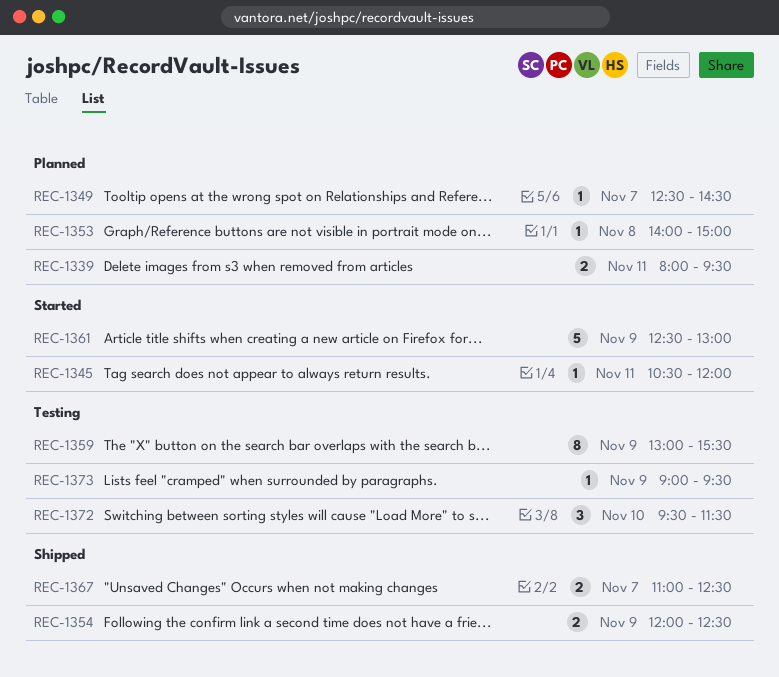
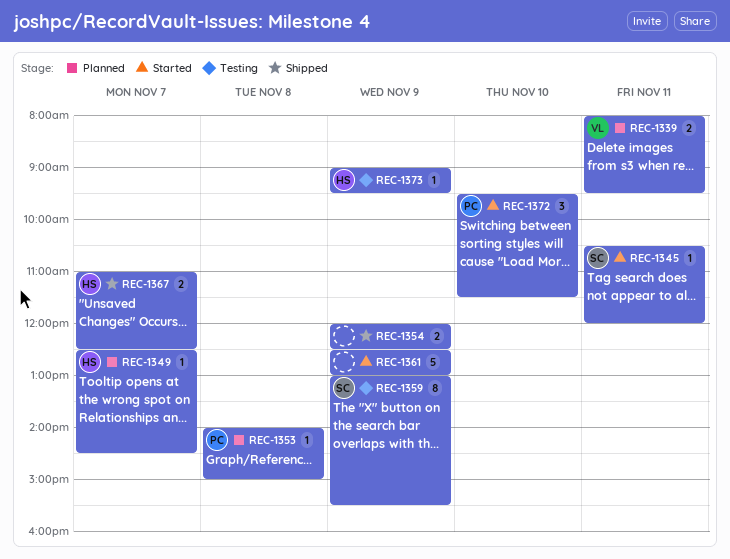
REC-1372, status: Testing -> Started

